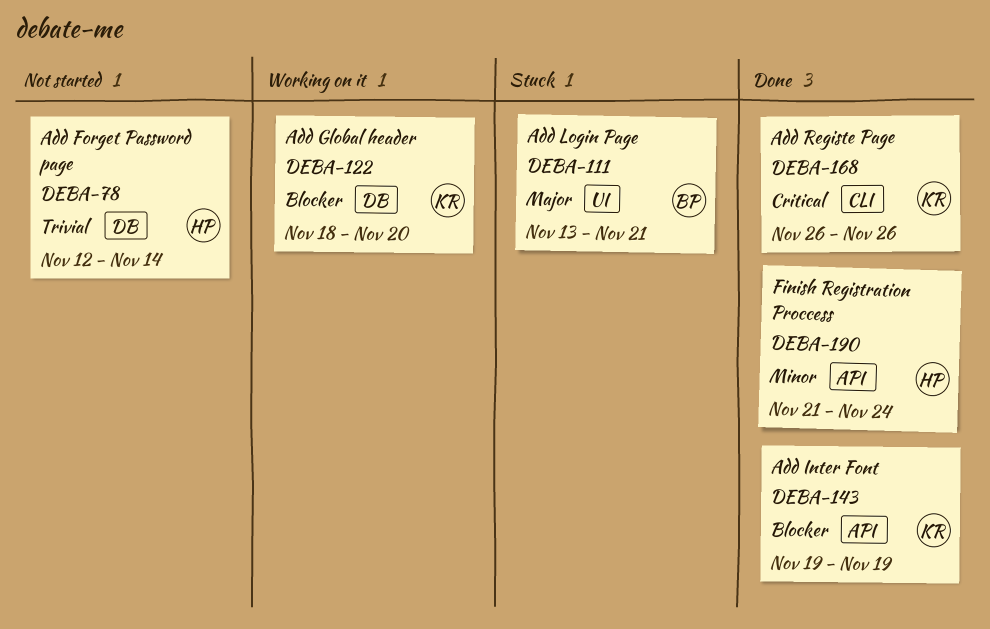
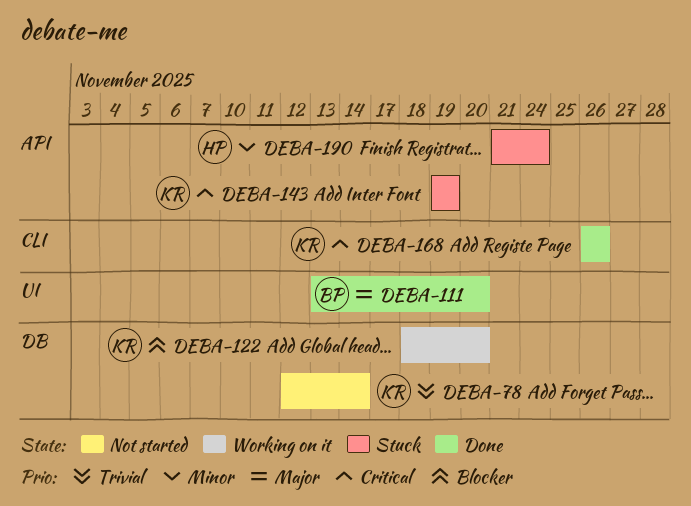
DEBA-78, owner: HP -> KR
DEBA-111, status: Stuck -> Done
DEBA-111, due: Nov 21 -> Nov 20
DEBA-143, status: Done -> Stuck
DEBA-143, priority: Blocker -> Critical
DEBA-190, status: Done -> Stuck

